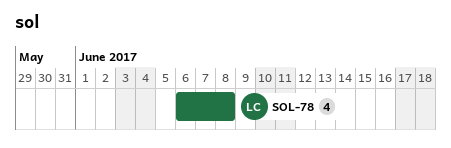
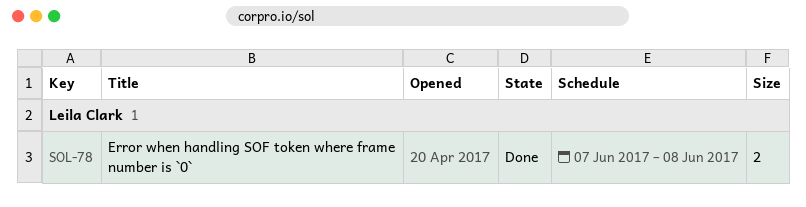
SOL-78, estimate: 4 -> 2
SOL-78, start: Jun 6 -> Jun 7

